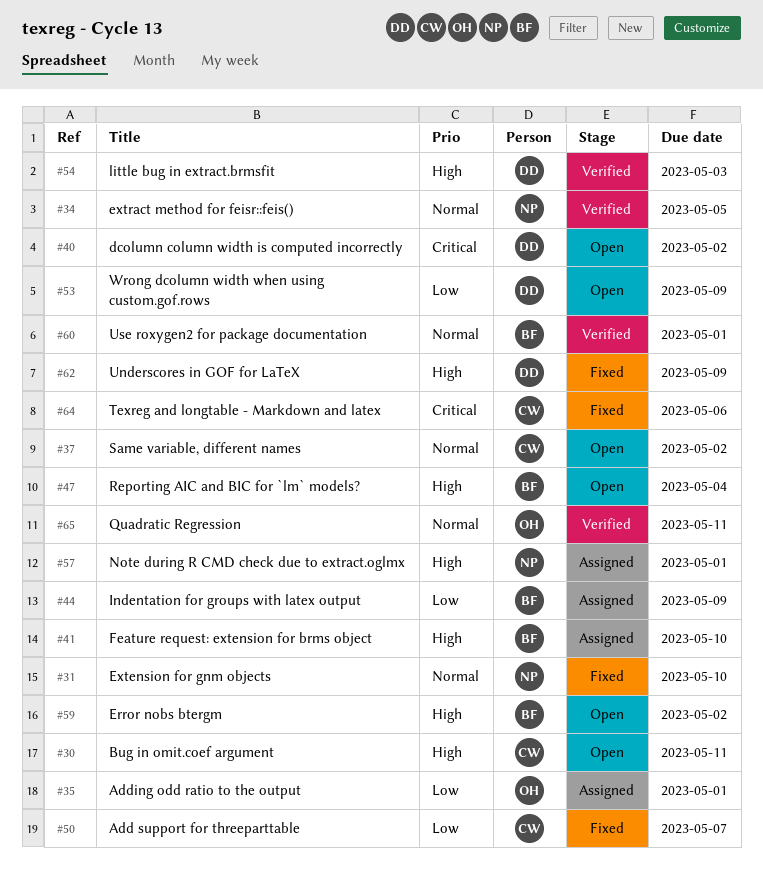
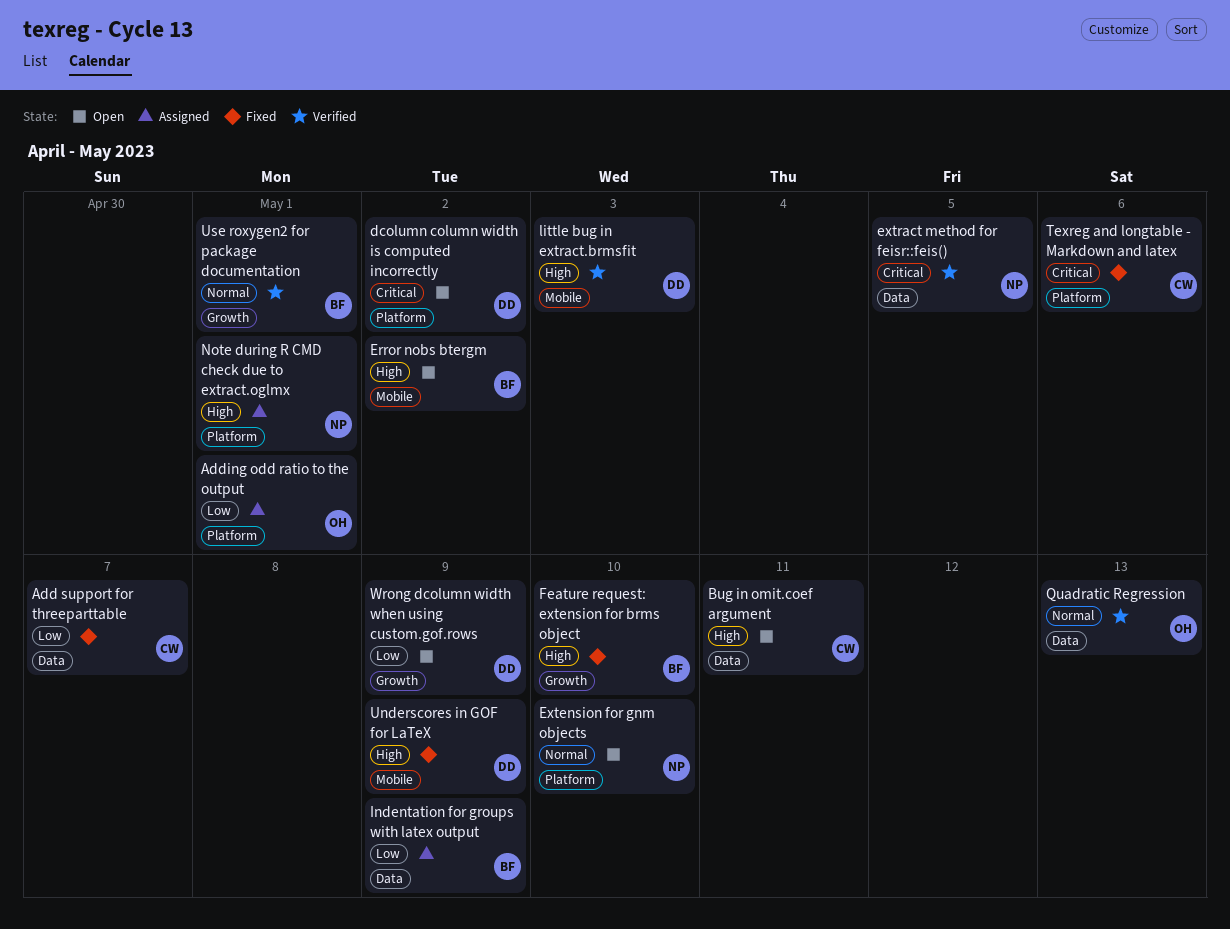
Extension for gnm objects, status: Fixed -> Open
extract method for feisr::feis(), priority: Normal -> Critical
Feature request: extension for brms object, status: Assigned -> Fixed
Quadratic Regression, due: May 11 -> May 13
Reporting AIC and BIC for `lm` models?: present -> none
Same variable, different names: present -> none

